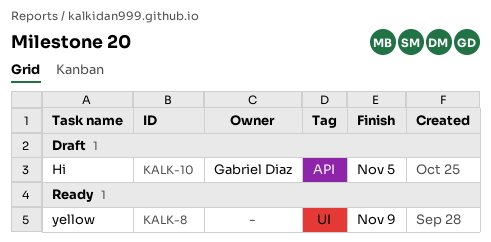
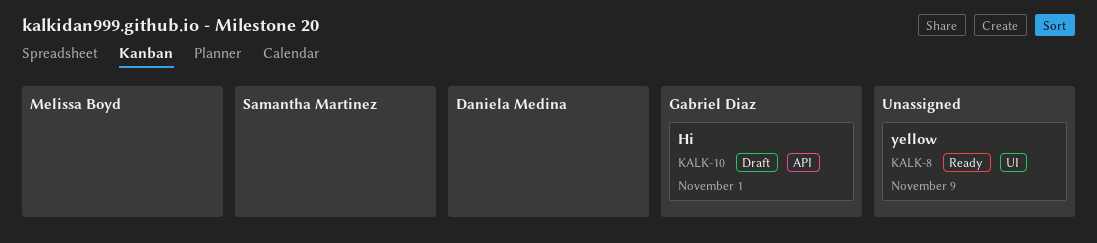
KALK-10, due: Nov 5 -> Nov 1

